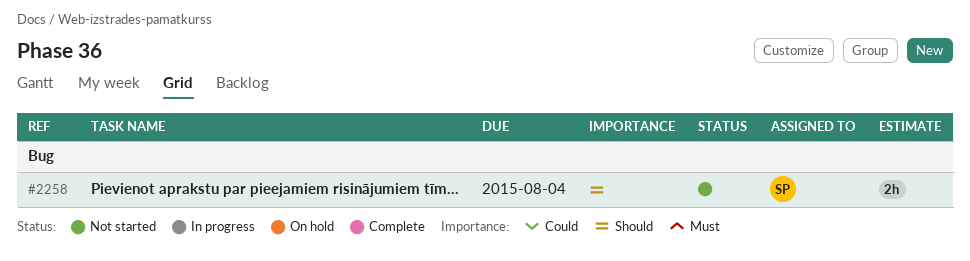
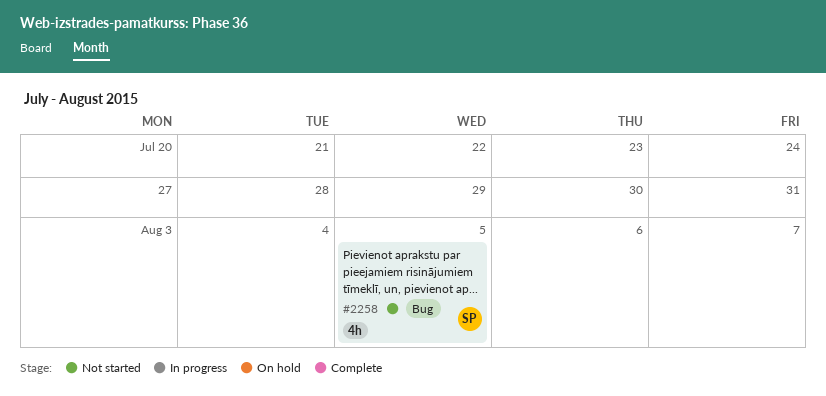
#2258, estimate: 2h -> 4h
#2258, due: Aug 4 -> Aug 5

